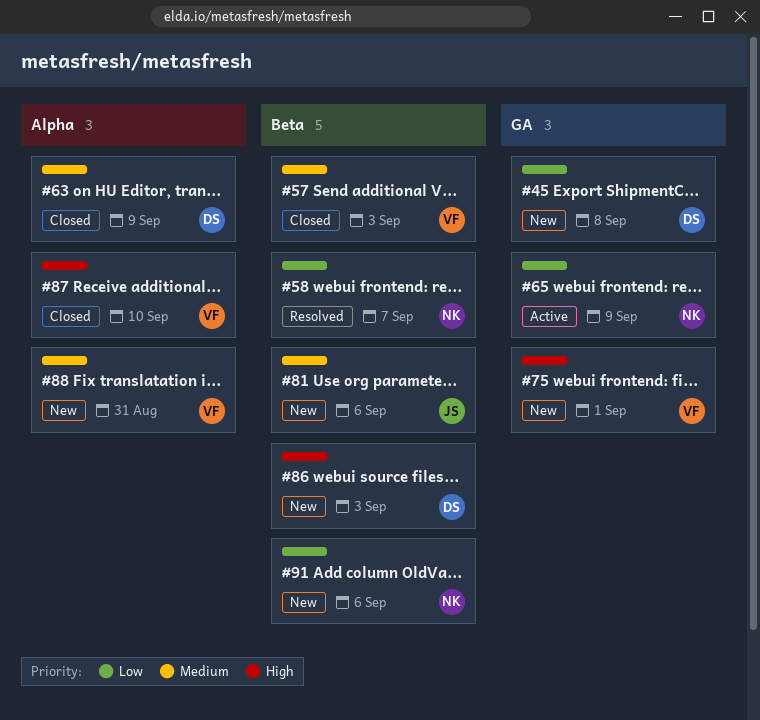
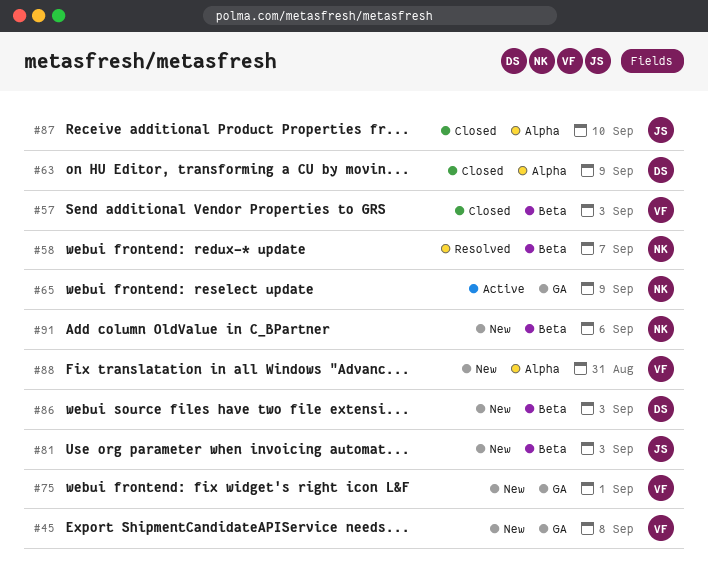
#45, owner: DS -> VF
#81, due: Sep 6 -> Sep 3
#87, owner: VF -> JS

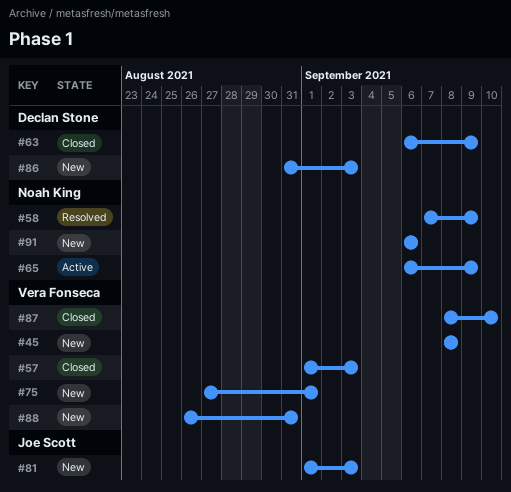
#58, due: Sep 7 -> Sep 9
#87, owner: Joe Scott -> Vera Fonseca

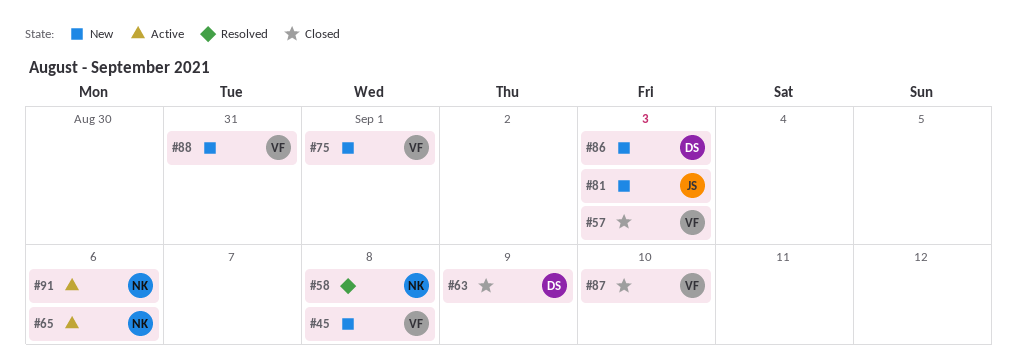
#58, due: Sep 9 -> Sep 8
#65, due: Sep 9 -> Sep 6
#91, status: New -> Active

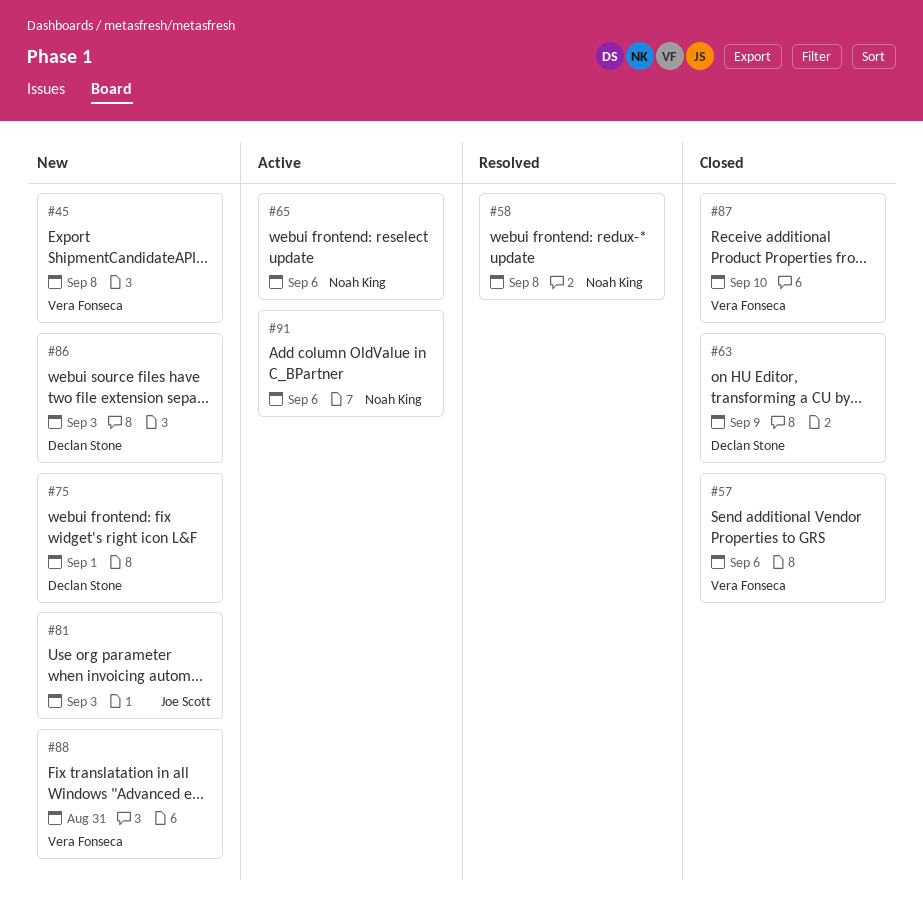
#57, due: Sep 3 -> Sep 6
#75, owner: Vera Fonseca -> Declan Stone

